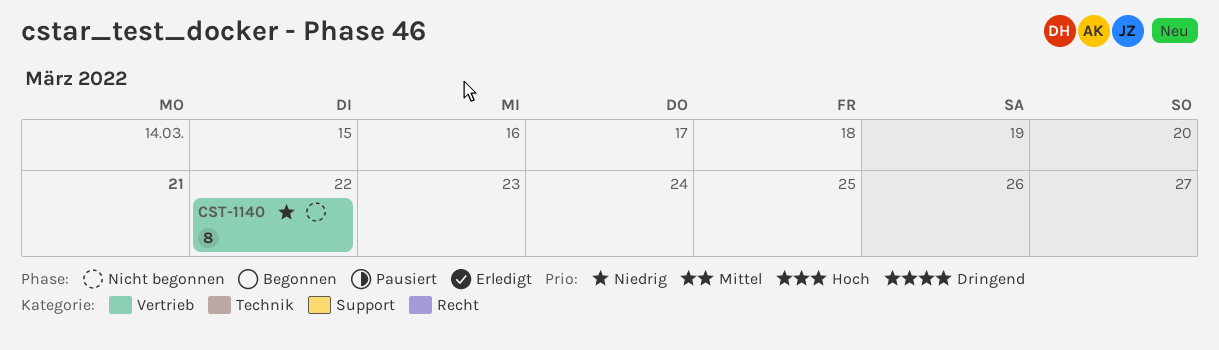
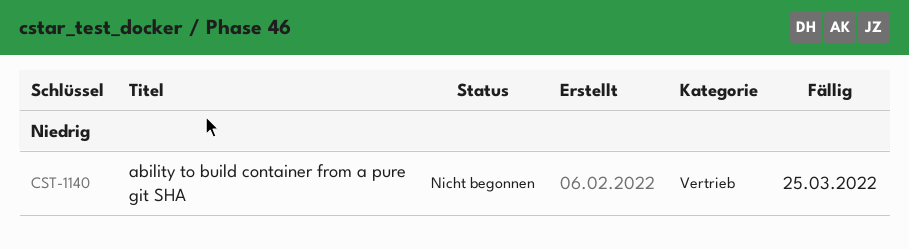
CST-1140, due: Mar 22 -> Mar 25

